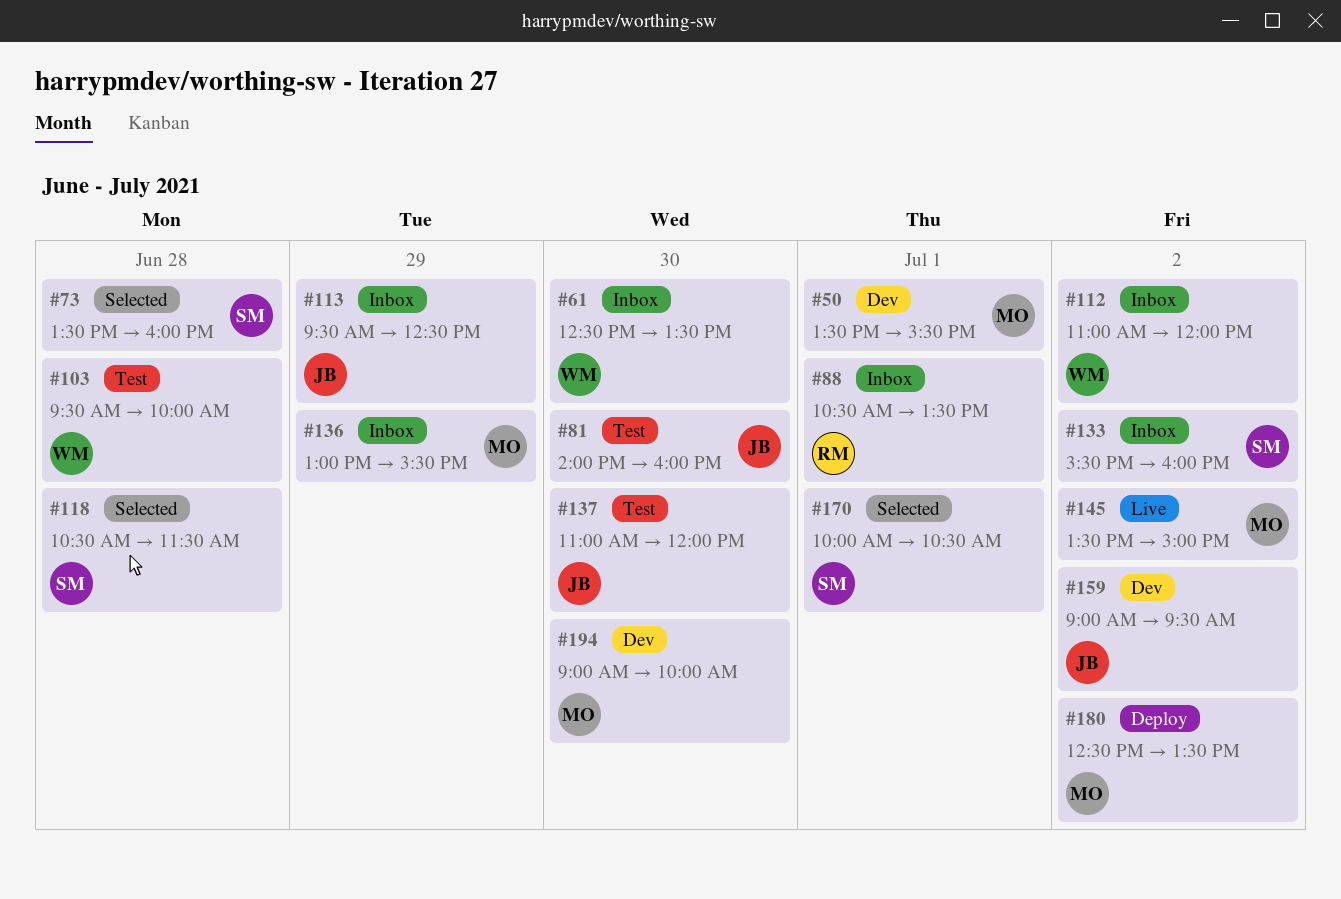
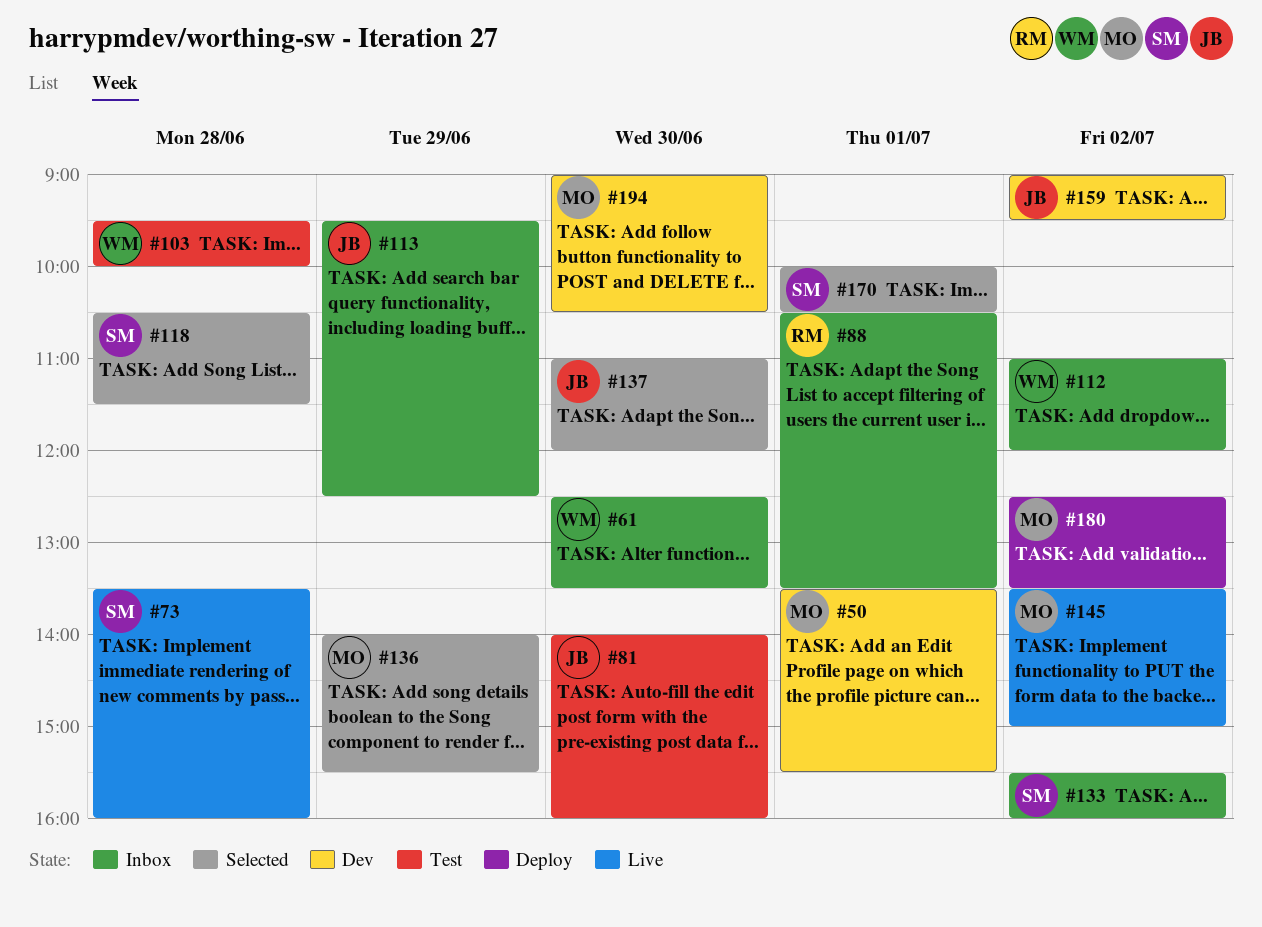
#73, status: Selected -> Live
#136, status: Inbox -> Selected
#136, begins: 13:00 -> 14:00
#137, status: Test -> Selected
#194, ends: 10:00 -> 10:30

